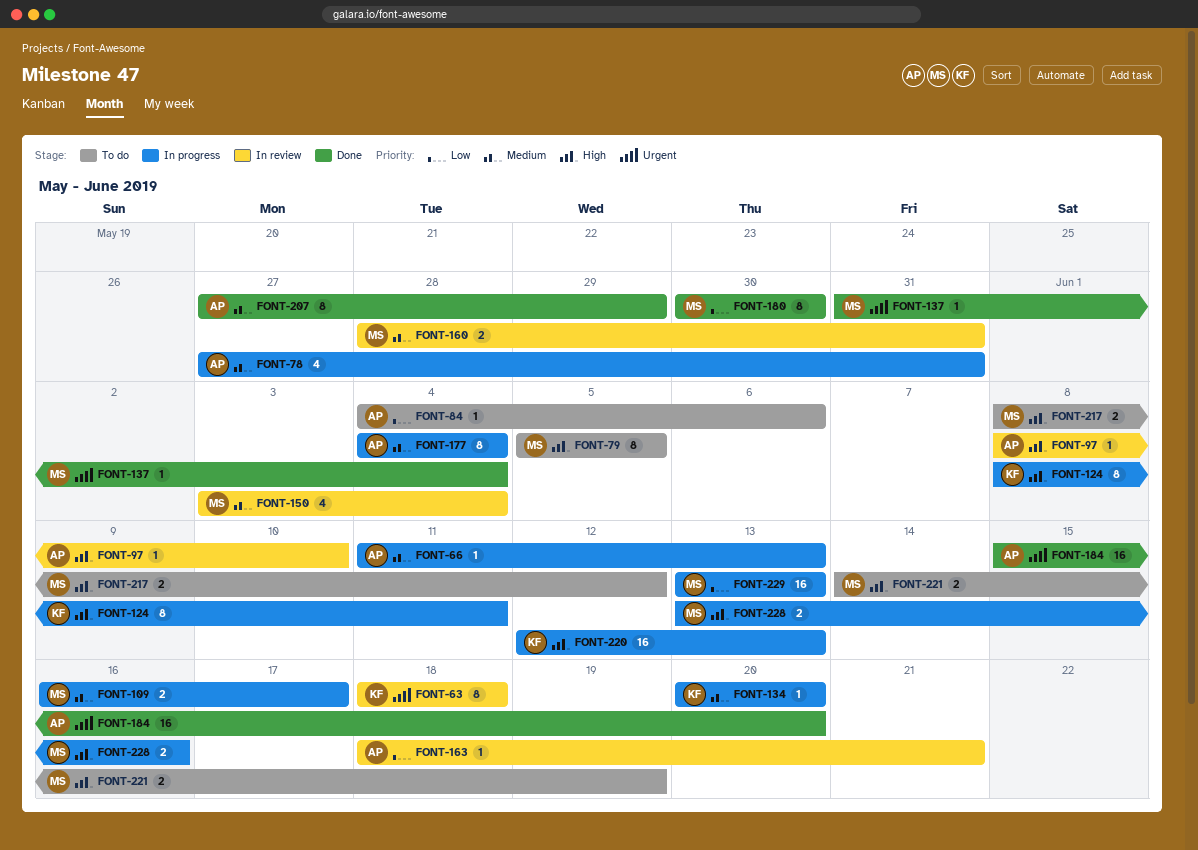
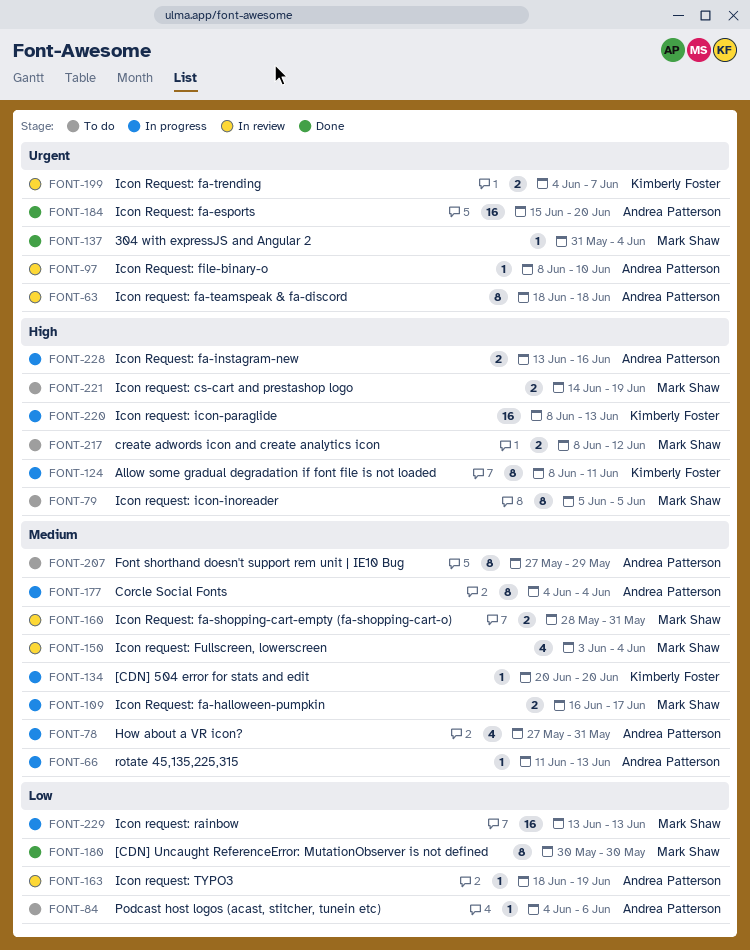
FONT-63, owner: Kimberly Foster -> Andrea Patterson
FONT-97, priority: High -> Urgent
FONT-163, due: Jun 21 -> Jun 19
FONT-199: none -> present
FONT-207, status: Done -> To do
FONT-220, start: Jun 12 -> Jun 8
FONT-228, owner: Mark Shaw -> Andrea Patterson

